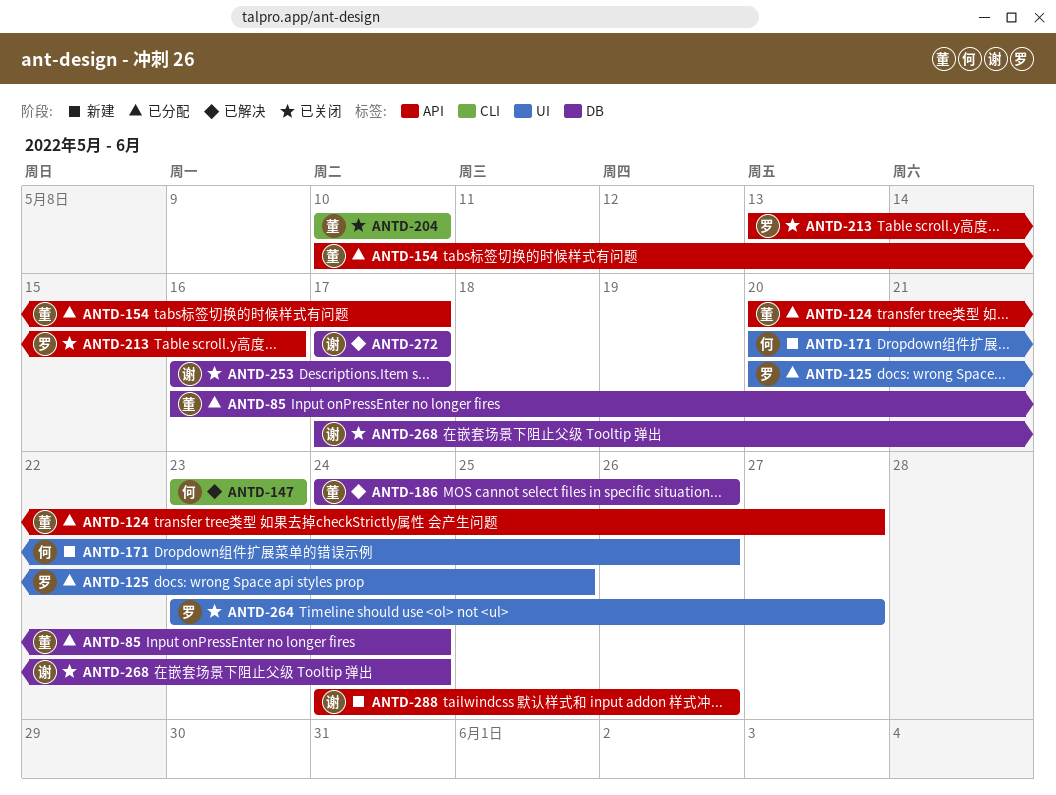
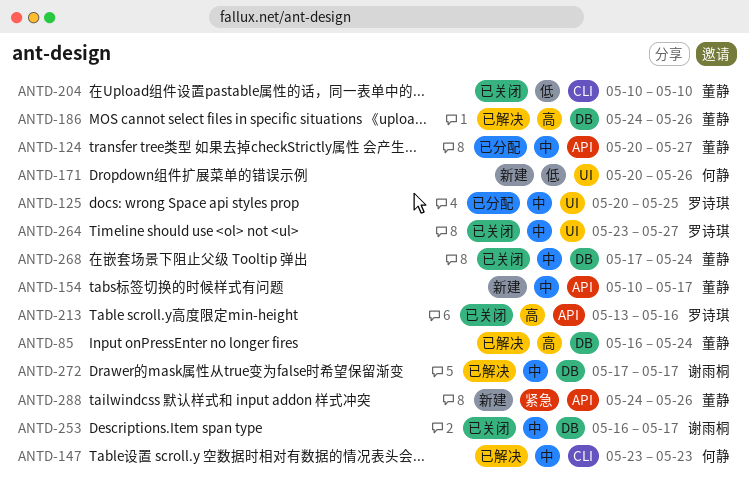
ANTD-85, status: 已分配 -> 已解决
ANTD-154, status: 已分配 -> 新建
ANTD-268, owner: 谢雨桐 -> 董静
ANTD-288, owner: 谢雨桐 -> 董静

